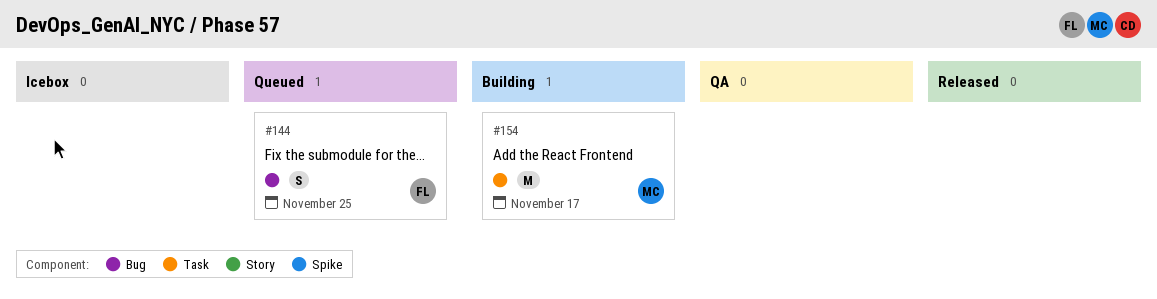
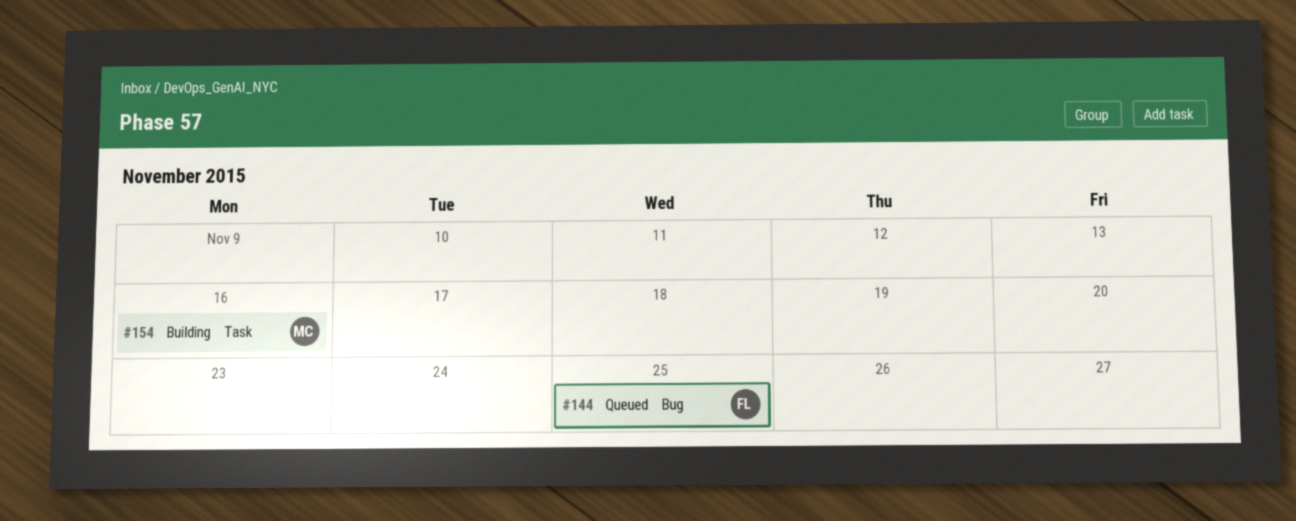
#154, due: Nov 17 -> Nov 16

